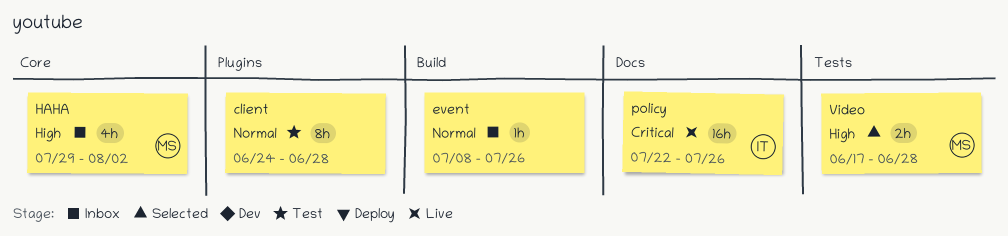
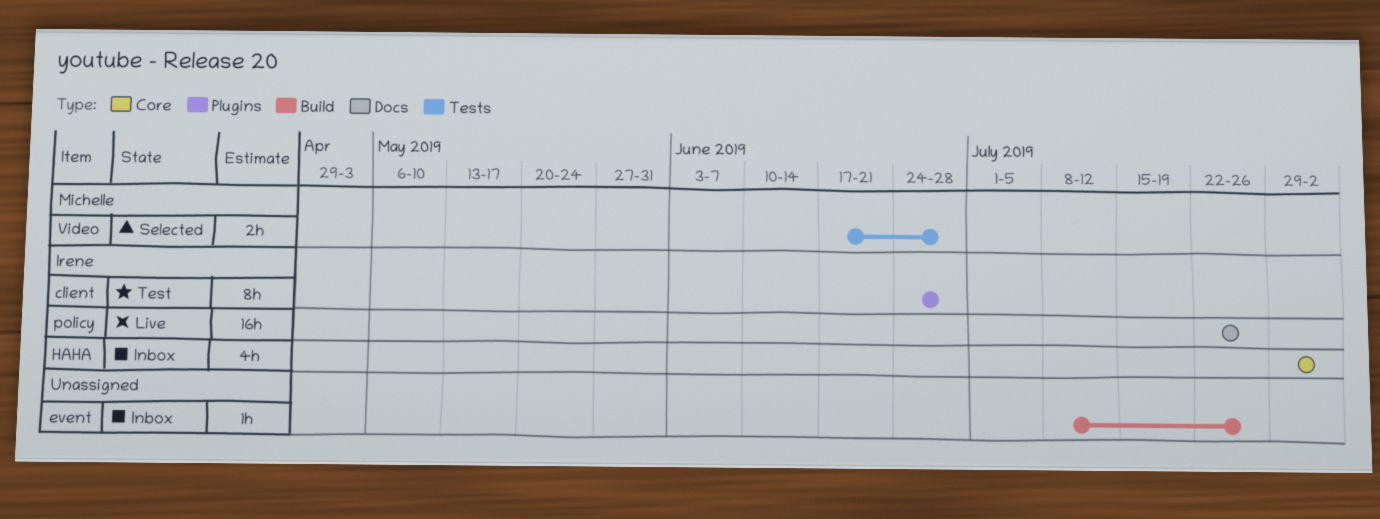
client, owner: none -> Irene
HAHA, owner: Michelle -> Irene

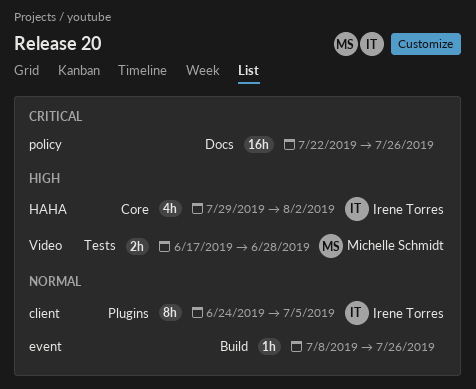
client, due: Jun 28 -> Jul 5
policy, owner: Irene Torres -> none

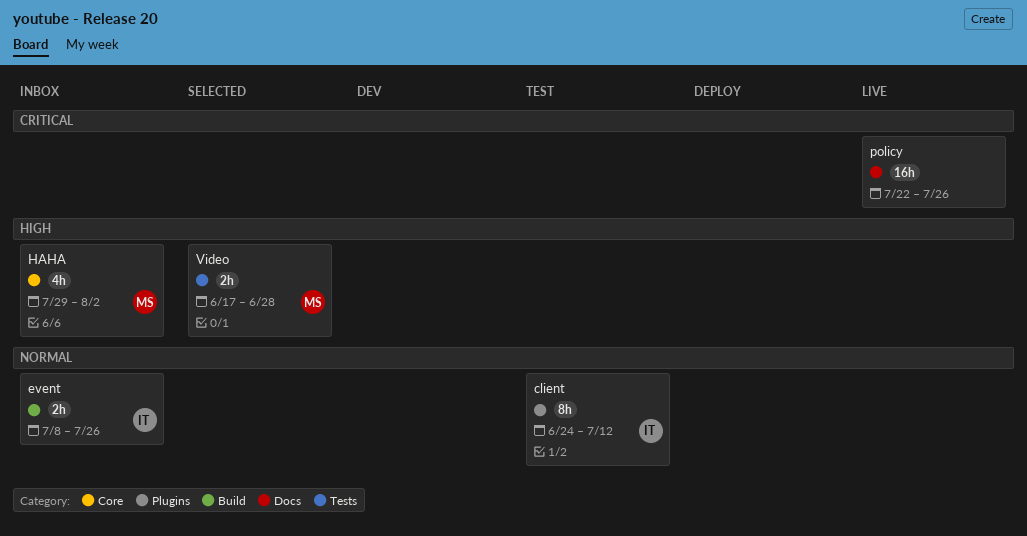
client, due: Jul 5 -> Jul 12
event, owner: none -> Irene Torres
event, estimate: 1h -> 2h
HAHA, owner: Irene Torres -> Michelle Schmidt

